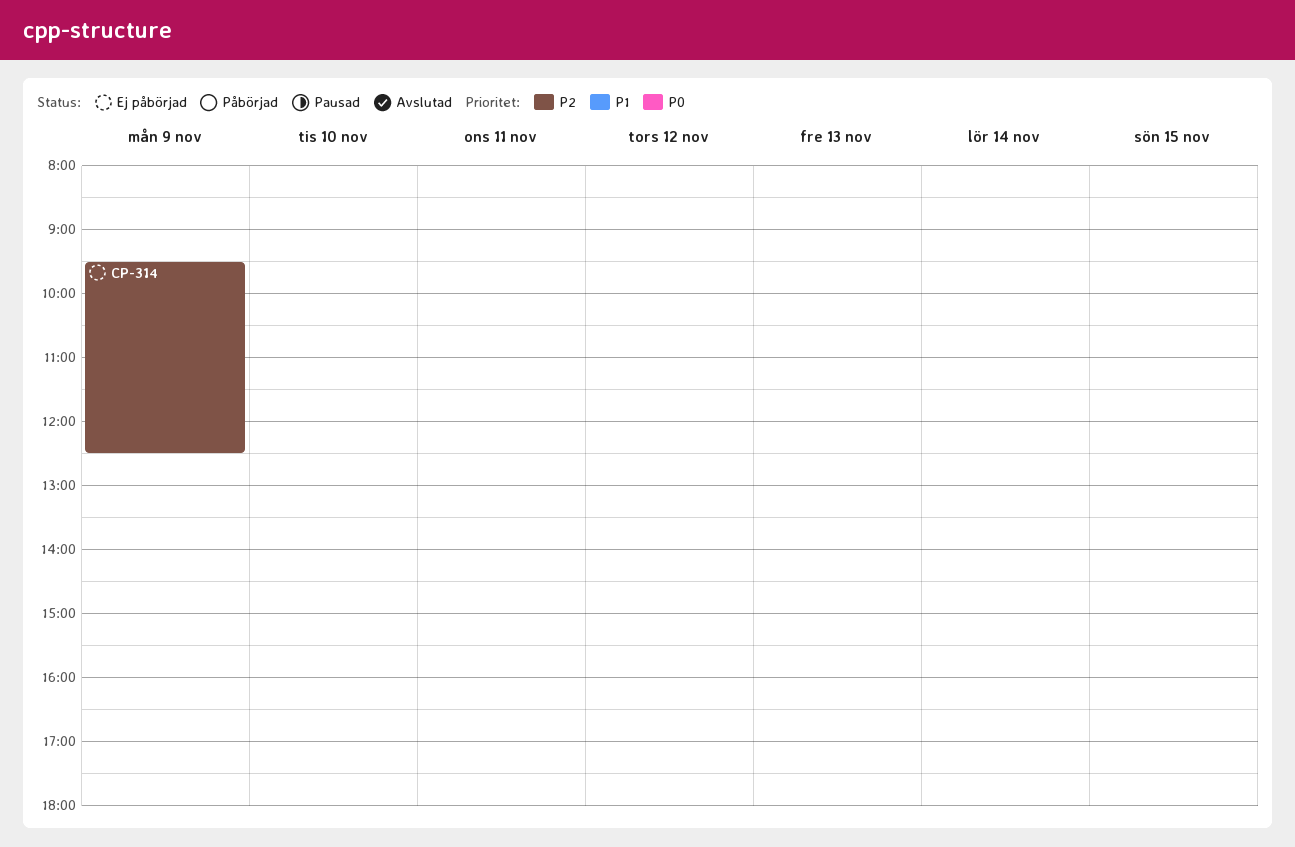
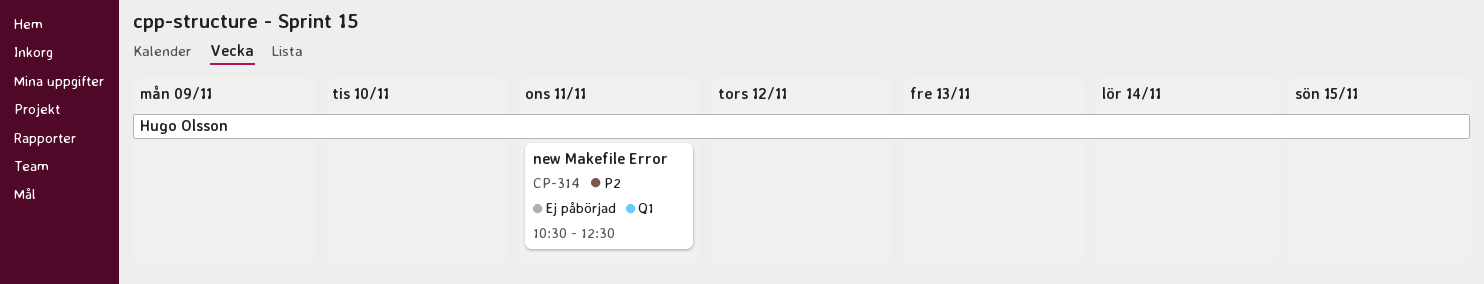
CP-314, day: Nov 9 -> Nov 11
CP-314, begins: 09:30 -> 10:30

